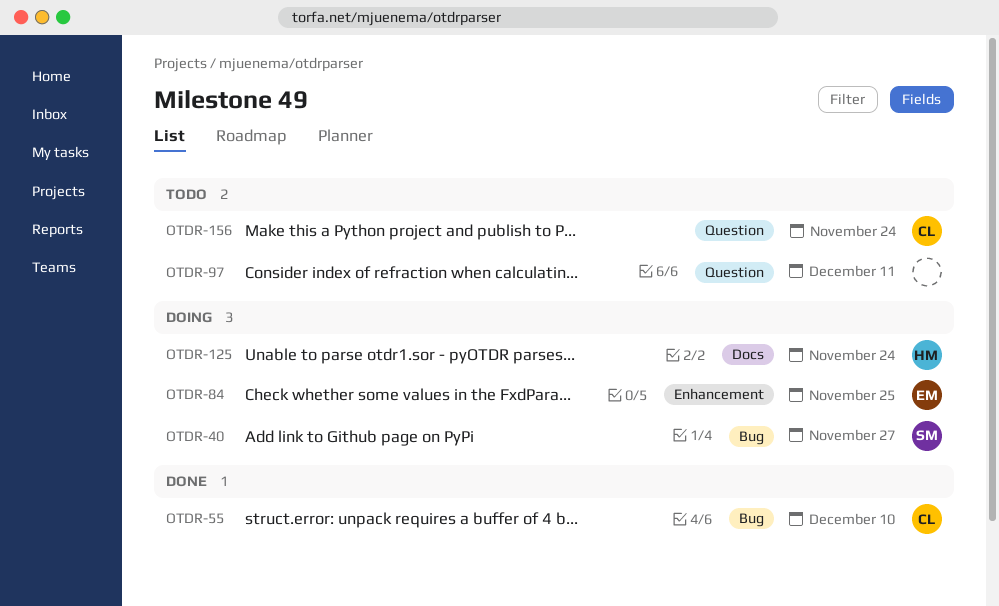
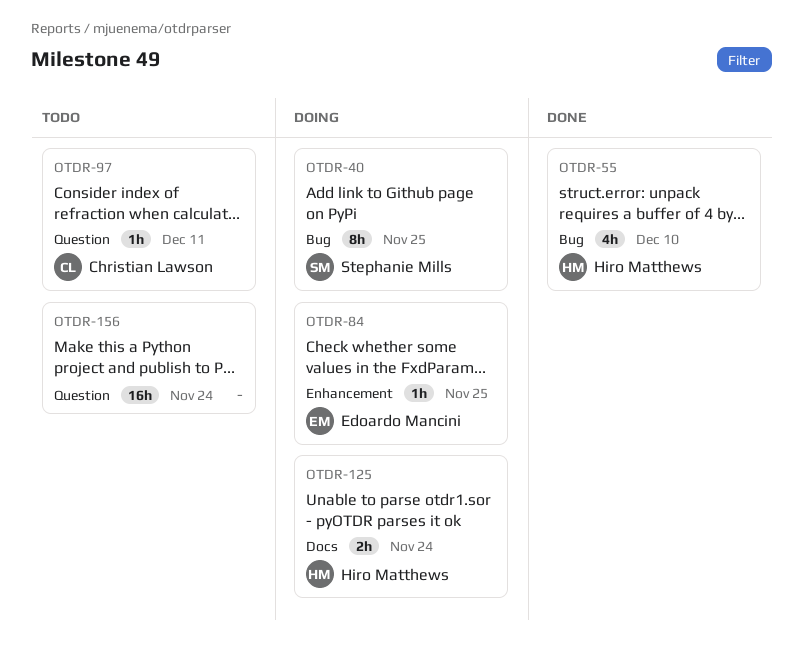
OTDR-40, due: Nov 27 -> Nov 25
OTDR-55, owner: Christian Lawson -> Hiro Matthews
OTDR-97, owner: none -> Christian Lawson
OTDR-156, owner: Christian Lawson -> none

